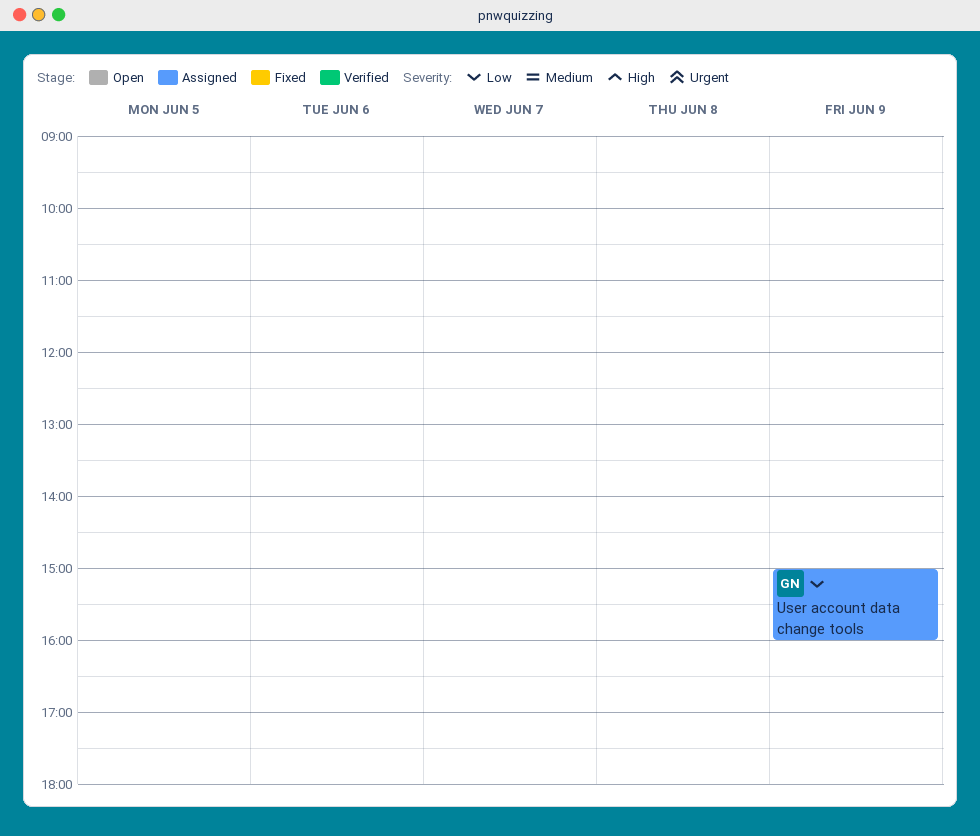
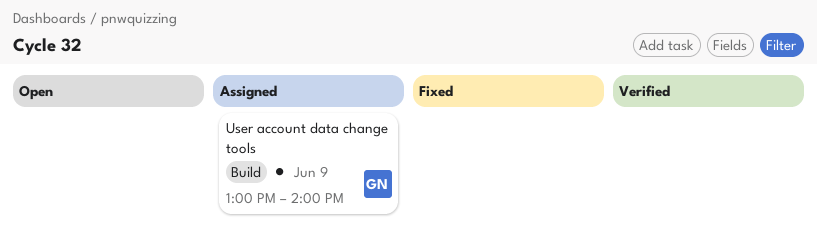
User account data change tools, begins: 15:00 -> 13:00
User account data change tools, ends: 16:00 -> 14:00

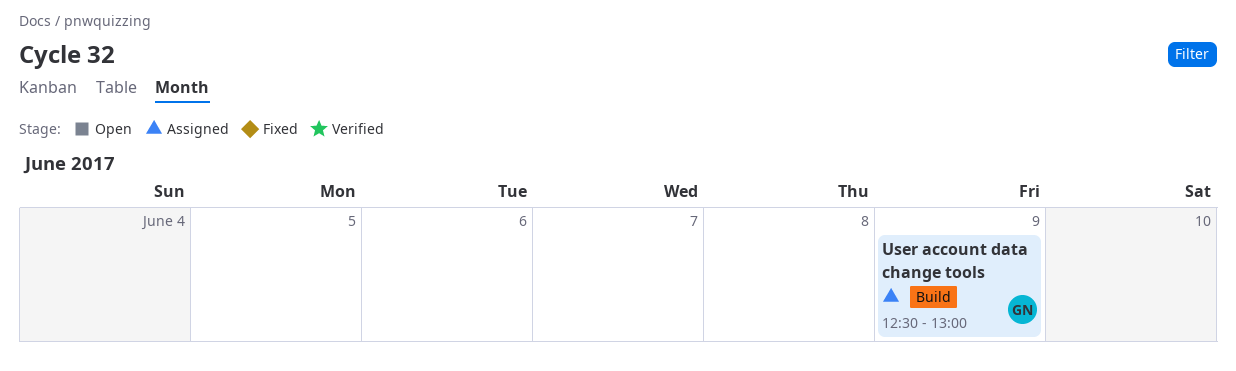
User account data change tools, begins: 13:00 -> 12:30
User account data change tools, ends: 14:00 -> 13:00

